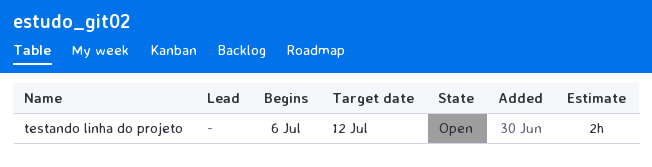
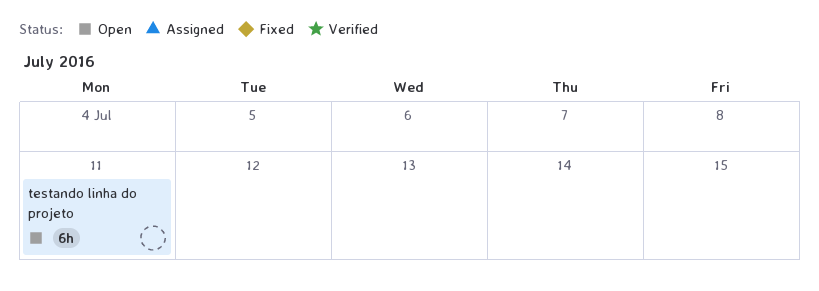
testando linha do projeto, estimate: 2h -> 6h
testando linha do projeto, due: Jul 12 -> Jul 11

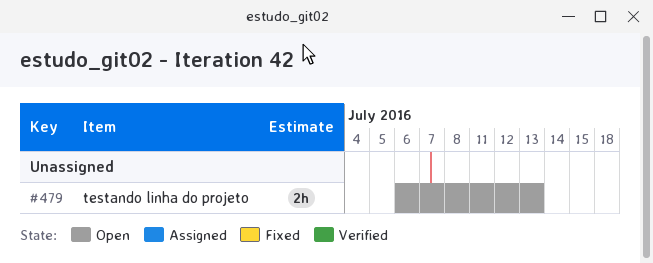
testando linha do projeto, estimate: 6h -> 2h
testando linha do projeto, due: Jul 11 -> Jul 13

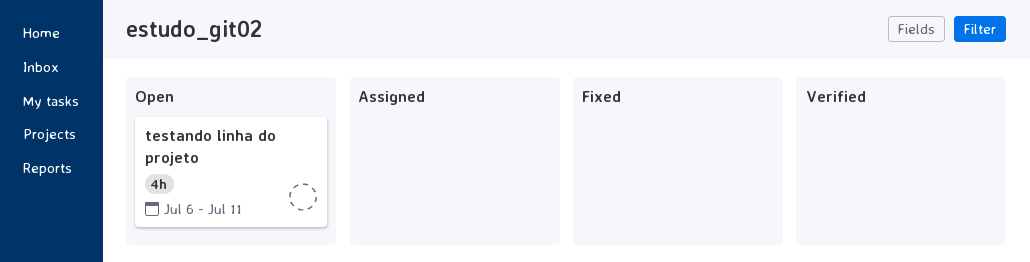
testando linha do projeto, estimate: 2h -> 4h
testando linha do projeto, due: Jul 13 -> Jul 11

